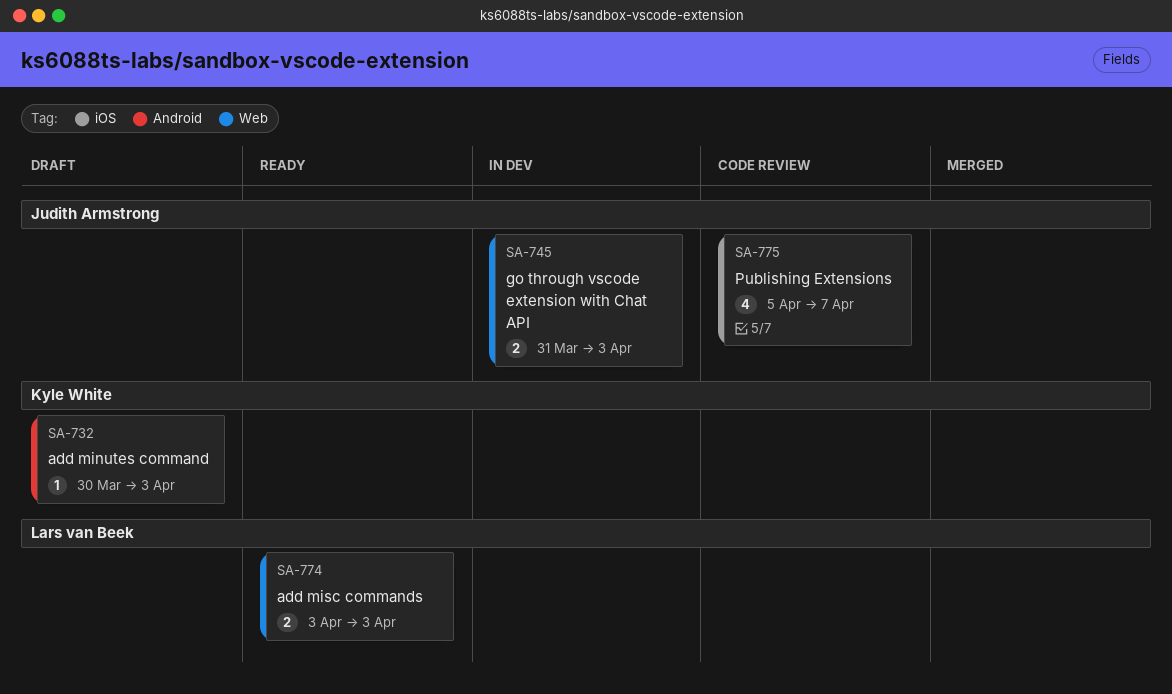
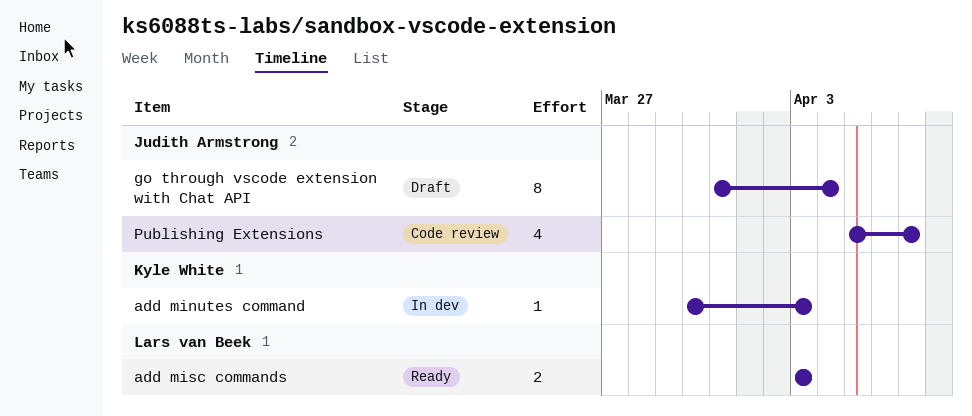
add minutes command, status: Draft -> In dev
go through vscode extension with Chat API, status: In dev -> Draft
go through vscode extension with Chat API, estimate: 2 -> 8
go through vscode extension with Chat API, due: Apr 3 -> Apr 4

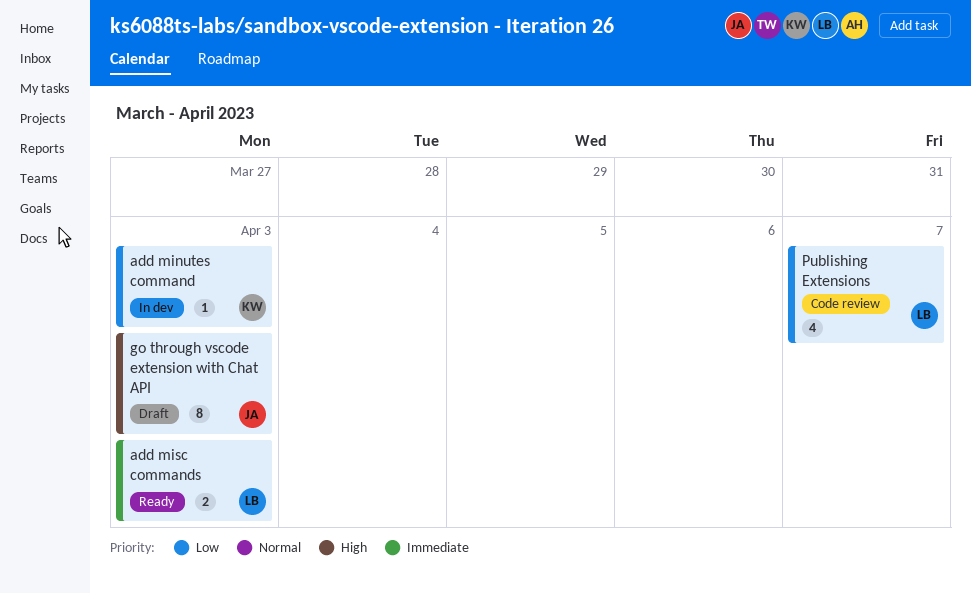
go through vscode extension with Chat API, due: Apr 4 -> Apr 3
Publishing Extensions, owner: Judith Armstrong -> Lars van Beek

